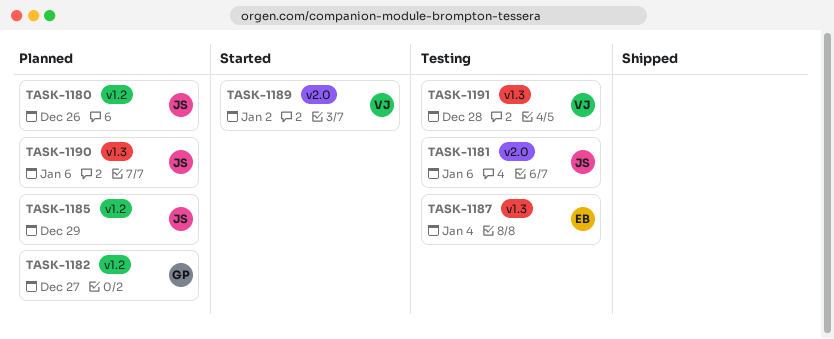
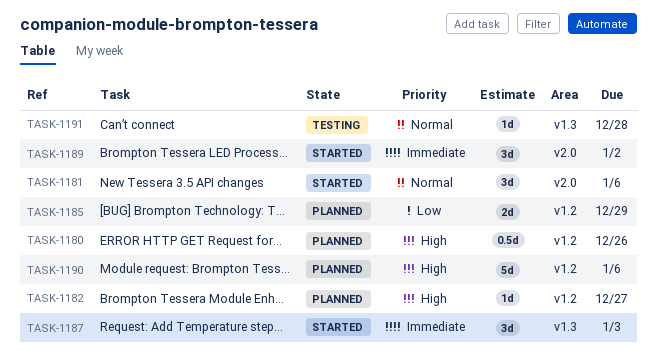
TASK-1181, status: Testing -> Started
TASK-1187, status: Testing -> Started
TASK-1187, due: Jan 4 -> Jan 3
TASK-1190, label: v1.3 -> v1.2

